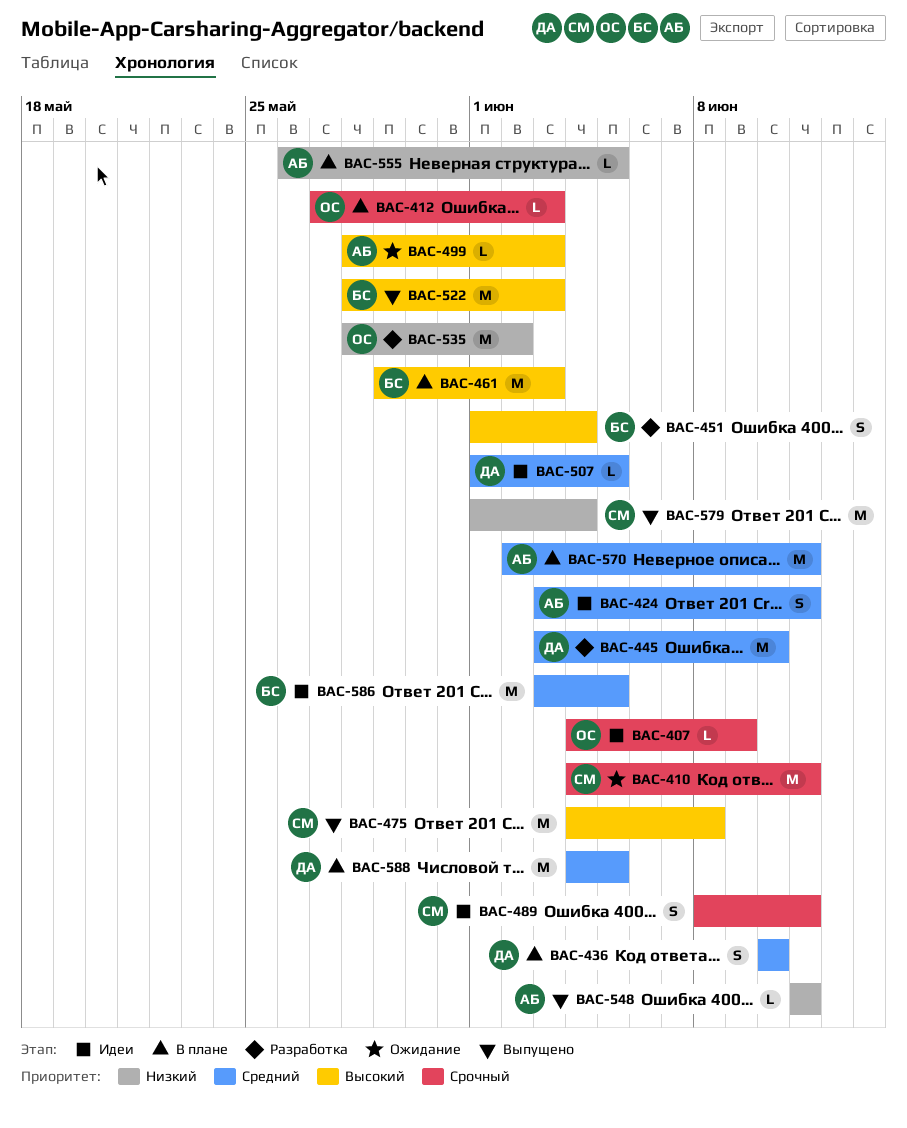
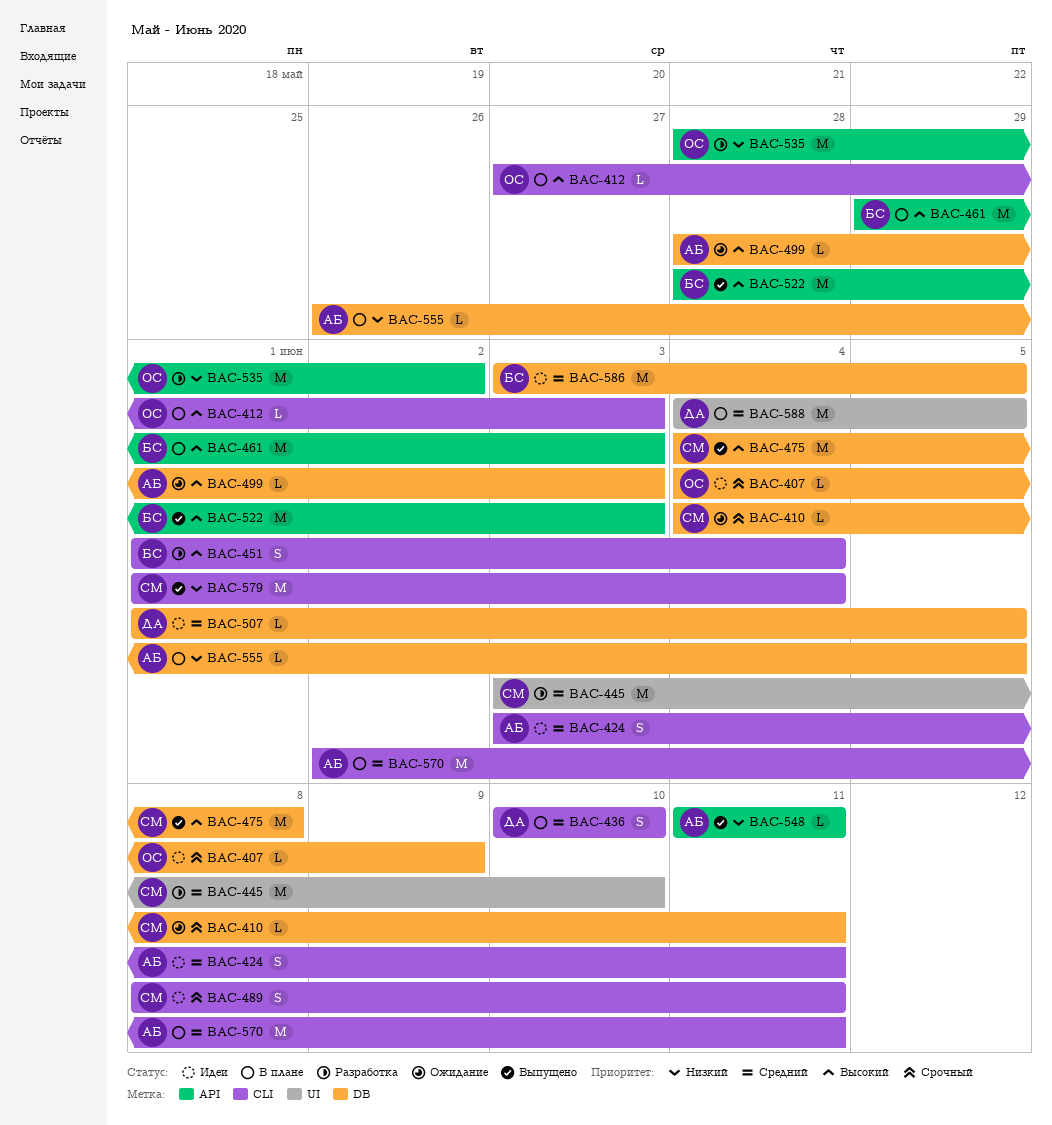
BAC-410, estimate: M -> L
BAC-412, priority: Срочный -> Высокий
BAC-445, owner: ДА -> СМ

